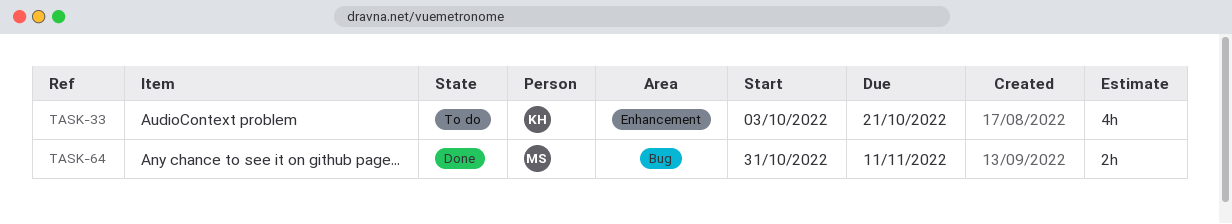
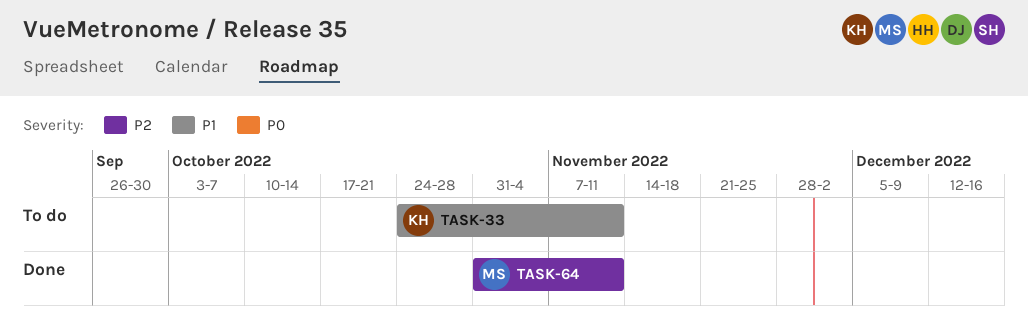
TASK-33, start: Oct 3 -> Oct 24
TASK-33, due: Oct 21 -> Nov 11

